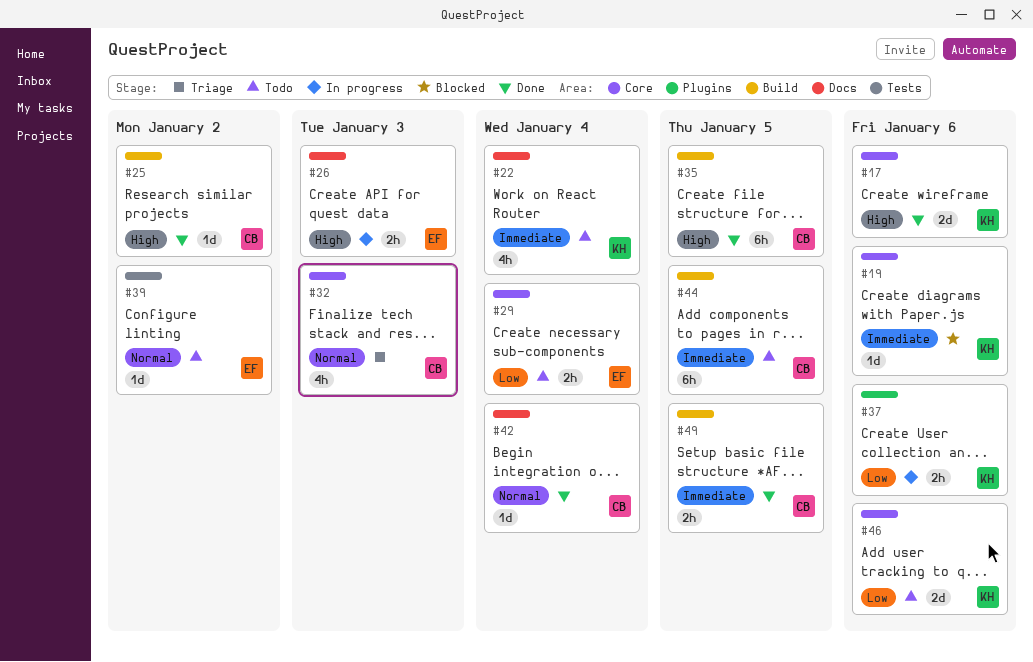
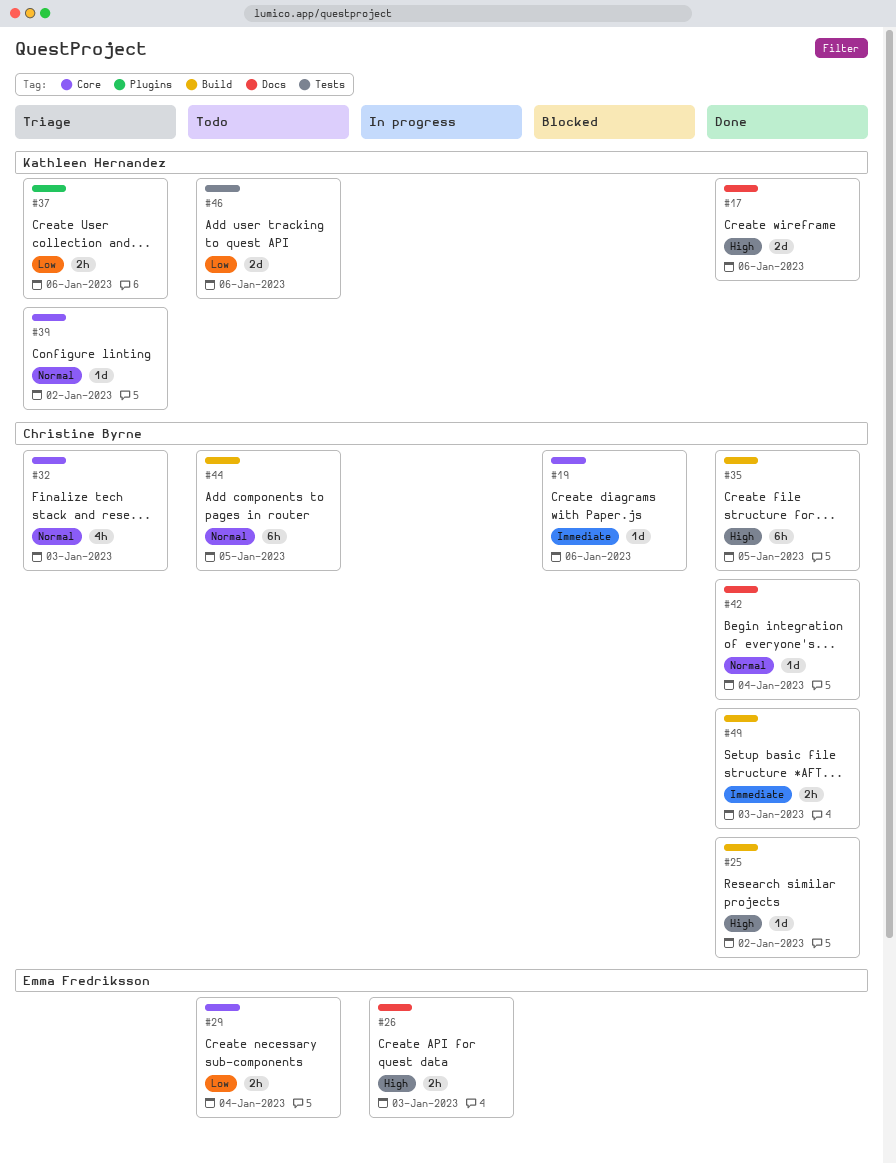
#17, label: Core -> Docs
#19, owner: Kathleen Hernandez -> Christine Byrne
#22: present -> none
#37, status: In progress -> Triage
#39, status: Todo -> Triage
#39, owner: Emma Fredriksson -> Kathleen Hernandez
#39, label: Tests -> Core
#44, priority: Immediate -> Normal
#46, label: Core -> Tests
#49, due: Jan 5 -> Jan 3

